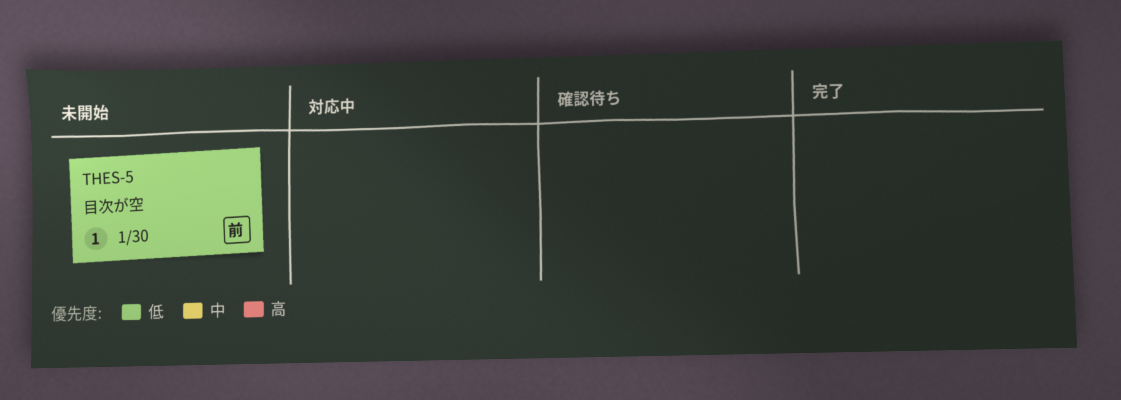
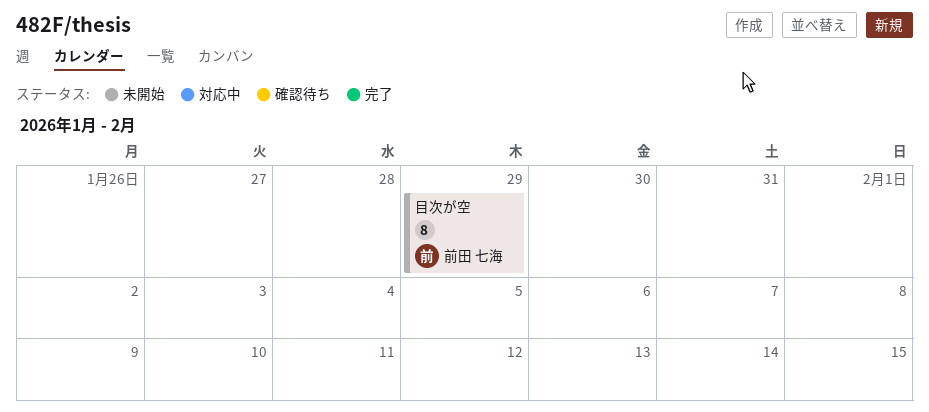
目次が空, estimate: 1 -> 8
目次が空, due: Jan 30 -> Jan 29

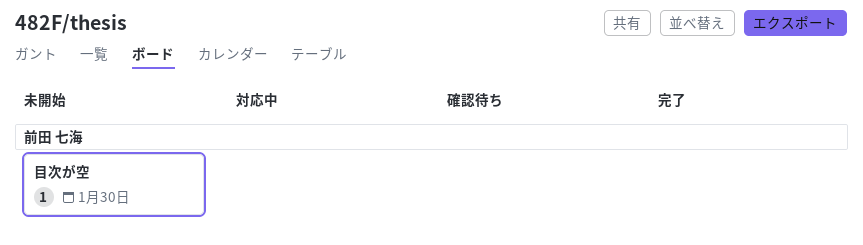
目次が空, estimate: 8 -> 1
目次が空, due: Jan 29 -> Jan 30

